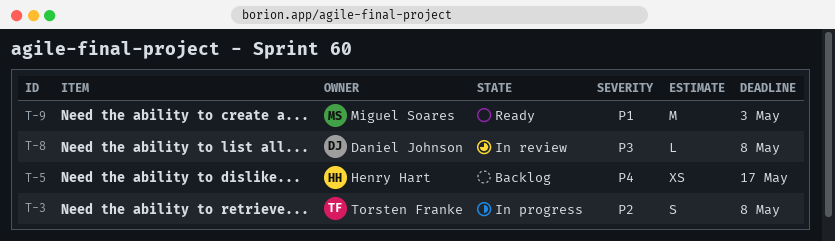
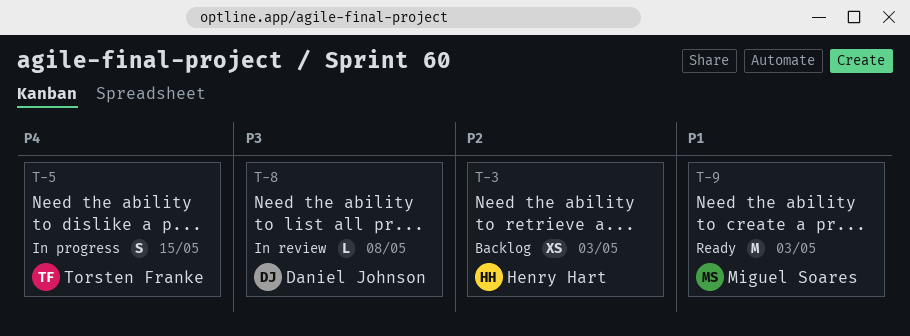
T-3, status: In progress -> Backlog
T-3, owner: Torsten Franke -> Henry Hart
T-3, estimate: S -> XS
T-3, due: May 8 -> May 3
T-5, status: Backlog -> In progress
T-5, owner: Henry Hart -> Torsten Franke
T-5, estimate: XS -> S
T-5, due: May 17 -> May 15

